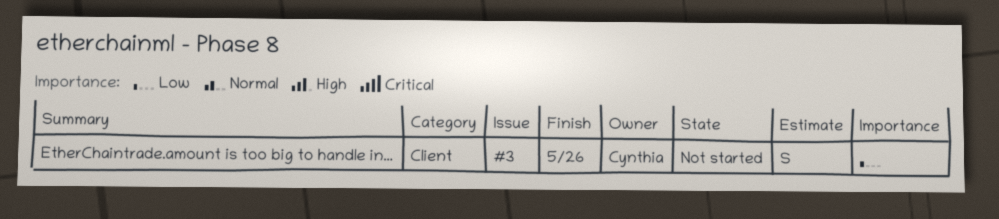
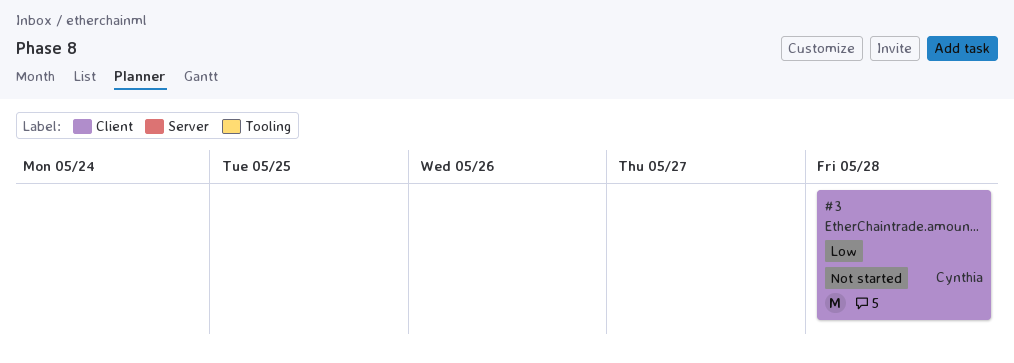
#3, estimate: S -> M
#3, due: May 26 -> May 28

